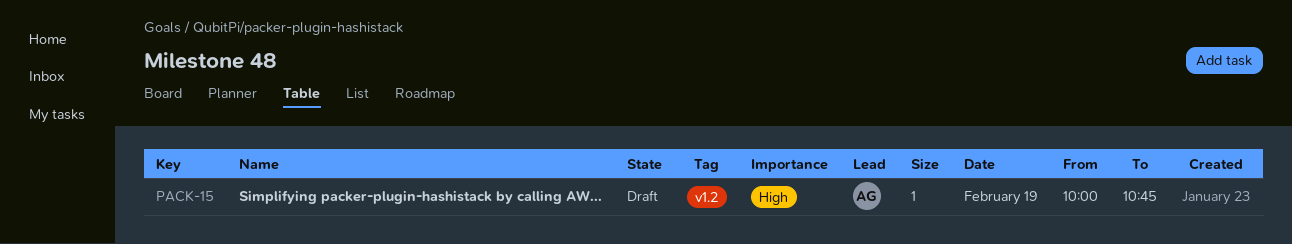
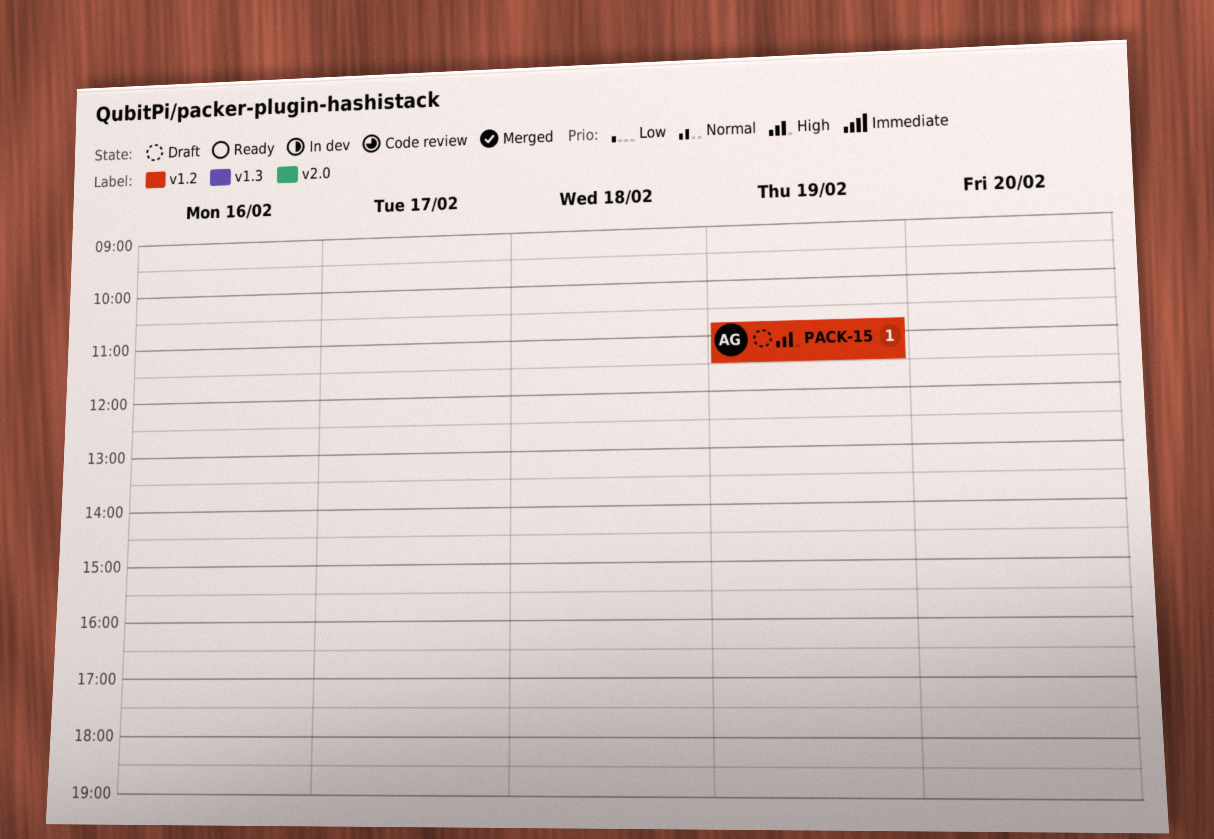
PACK-15, begins: 10:00 -> 10:45
PACK-15, ends: 10:45 -> 11:30

